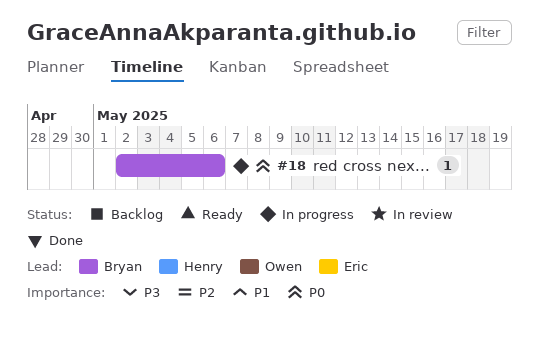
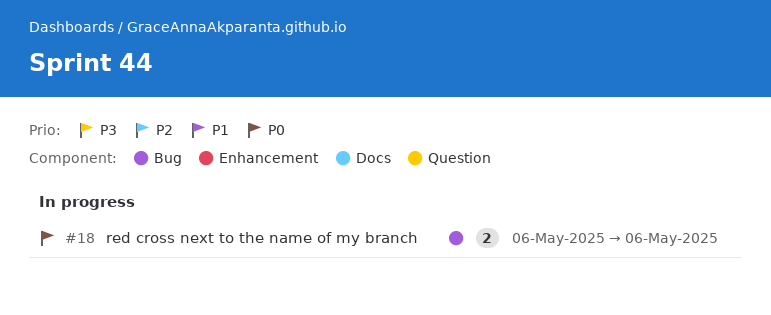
#18, estimate: 1 -> 2
#18, start: May 2 -> May 6

